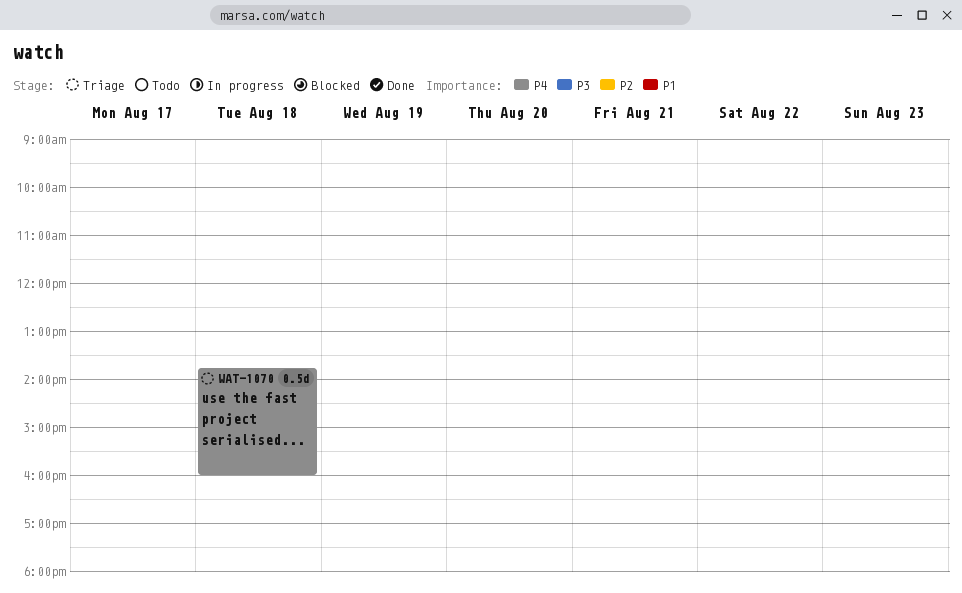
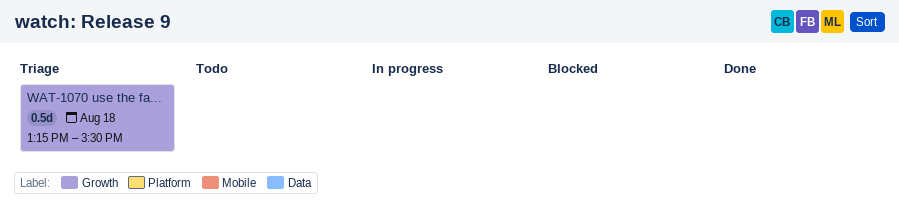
WAT-1070, begins: 13:45 -> 13:15
WAT-1070, ends: 16:00 -> 15:30

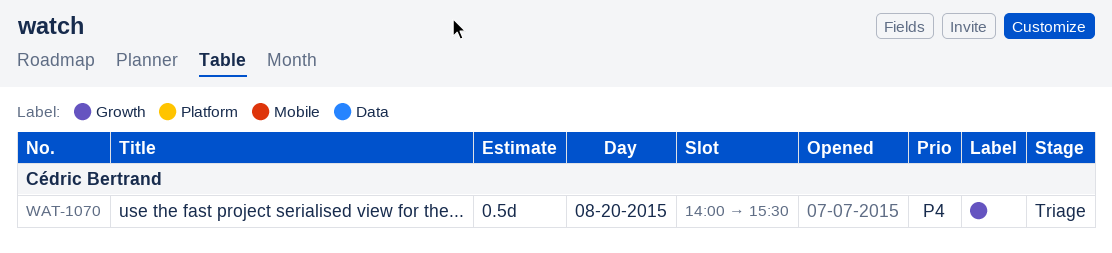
WAT-1070, day: Aug 18 -> Aug 20
WAT-1070, begins: 13:15 -> 14:00

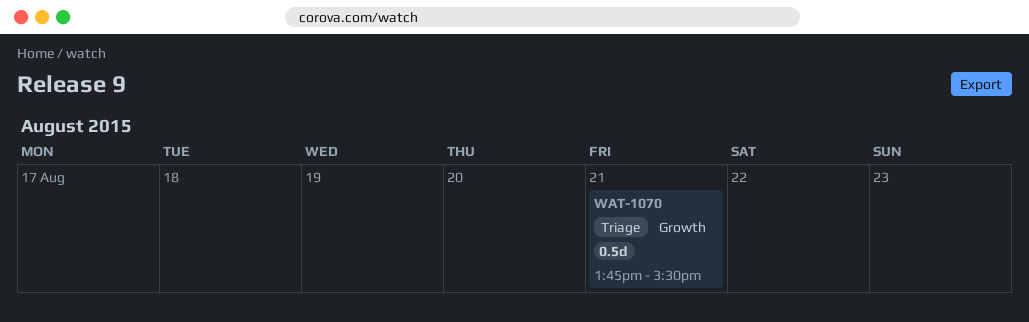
WAT-1070, day: Aug 20 -> Aug 21
WAT-1070, begins: 14:00 -> 13:45

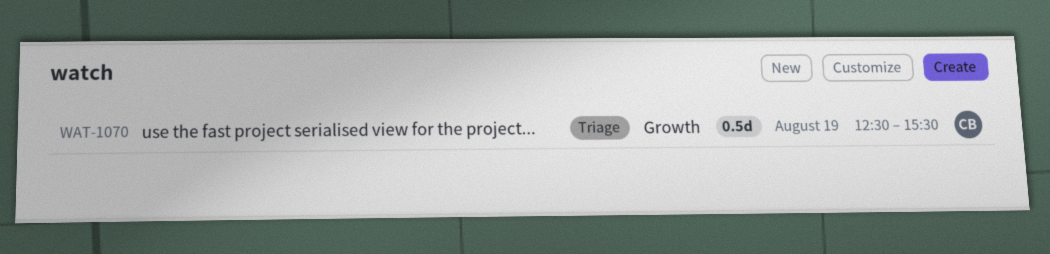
WAT-1070, day: Aug 21 -> Aug 19
WAT-1070, begins: 13:45 -> 12:30

